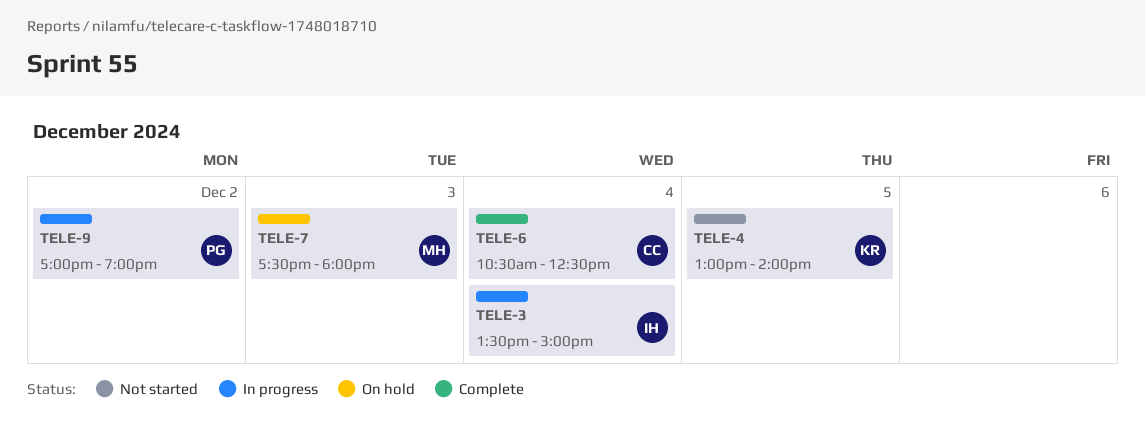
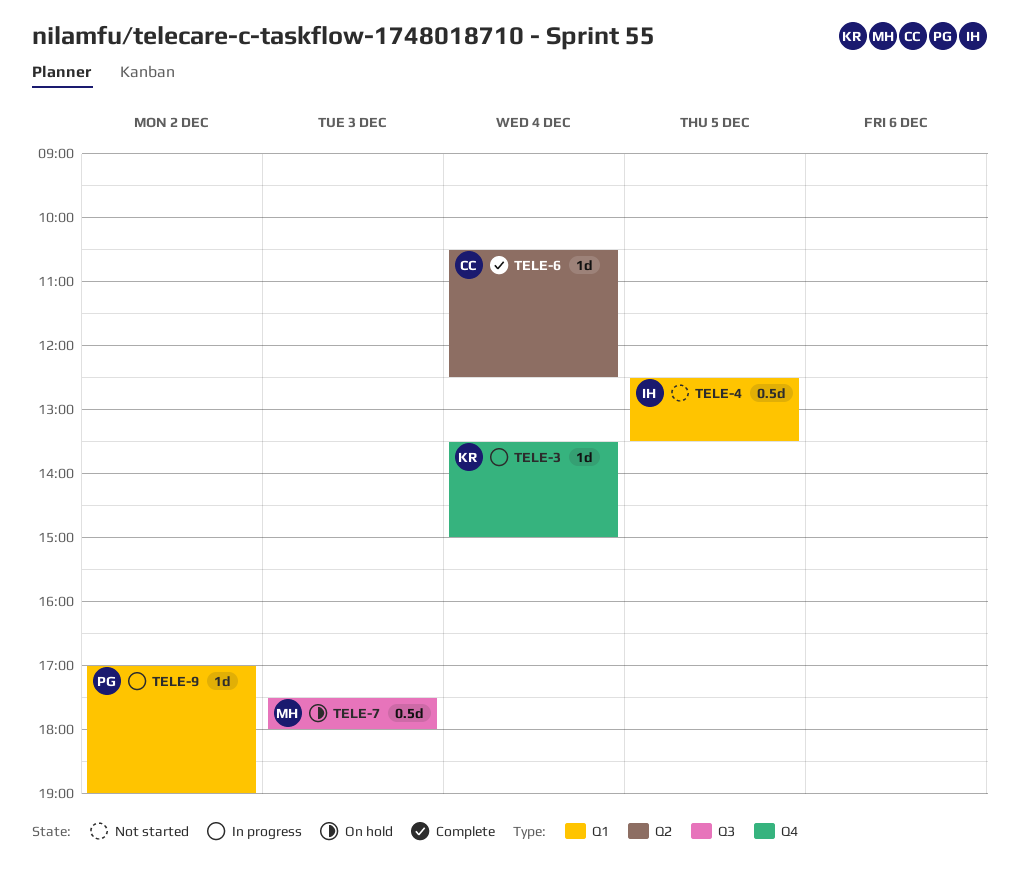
TELE-3, owner: IH -> KR
TELE-4, owner: KR -> IH
TELE-4, begins: 13:00 -> 12:30
TELE-4, ends: 14:00 -> 13:30

